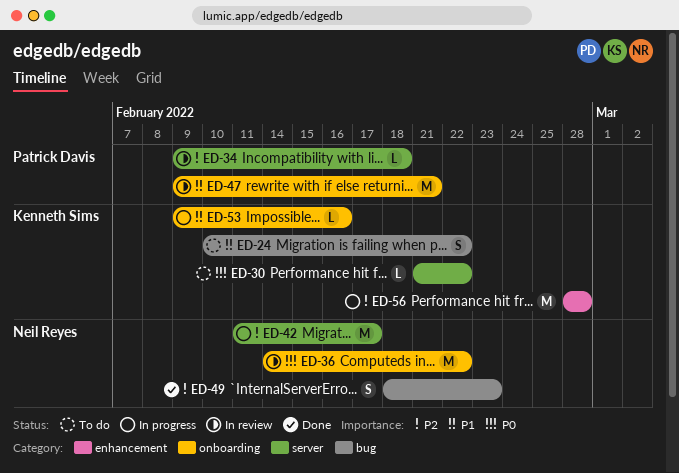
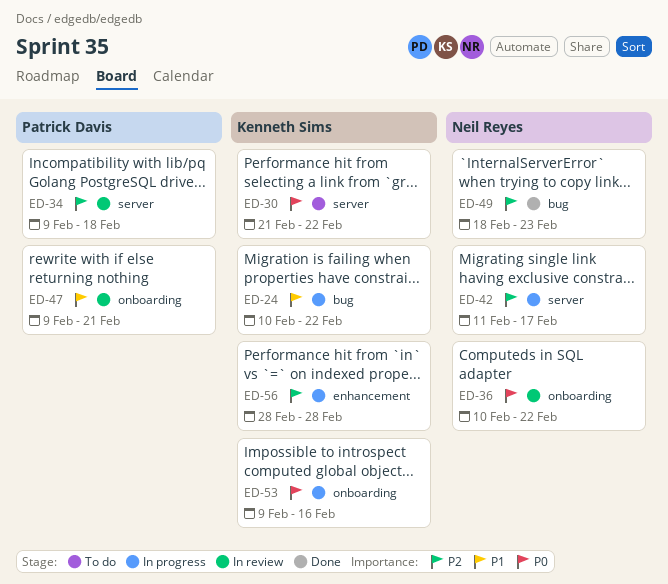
ED-24, status: To do -> In progress
ED-36, start: Feb 14 -> Feb 10
ED-53, priority: P1 -> P0

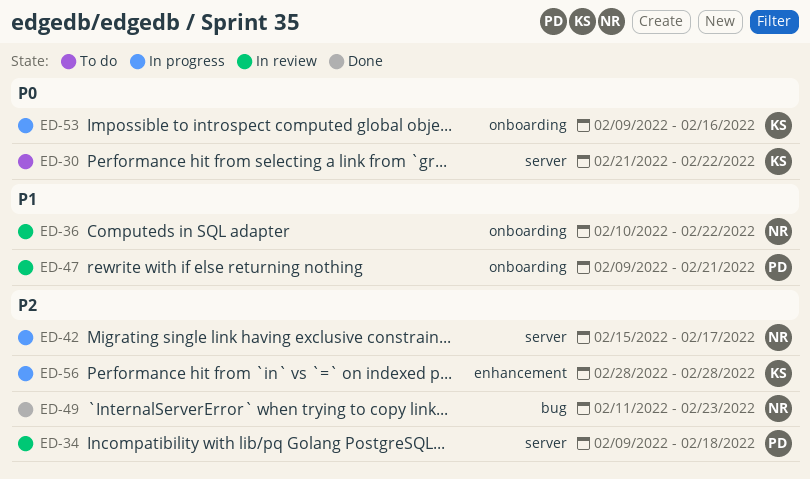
ED-24: present -> none
ED-36, priority: P0 -> P1
ED-42, start: Feb 11 -> Feb 15
ED-49, start: Feb 18 -> Feb 11

